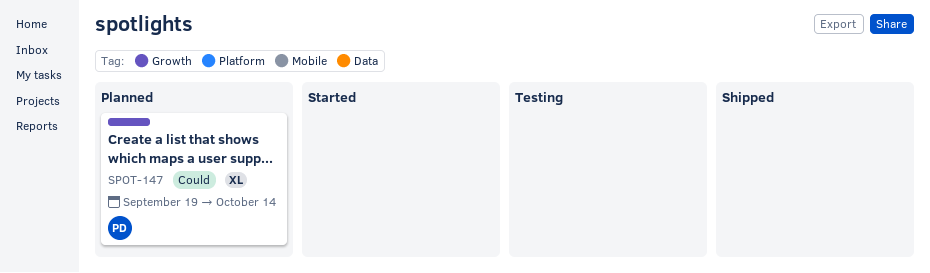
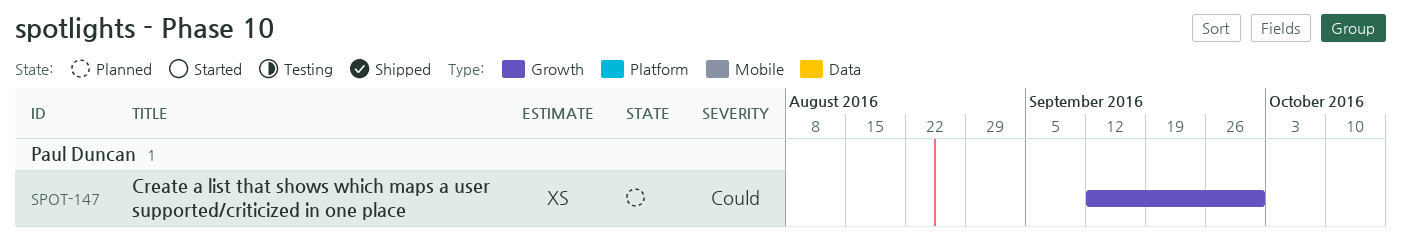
SPOT-147, estimate: XL -> XS
SPOT-147, start: Sep 19 -> Sep 12
SPOT-147, due: Oct 14 -> Sep 30

